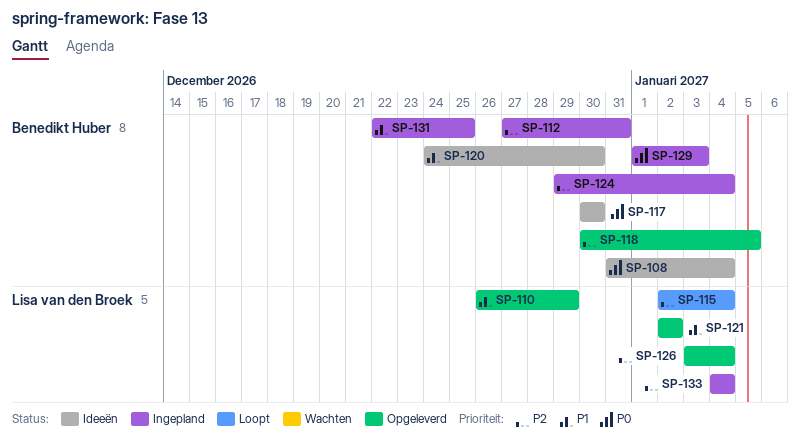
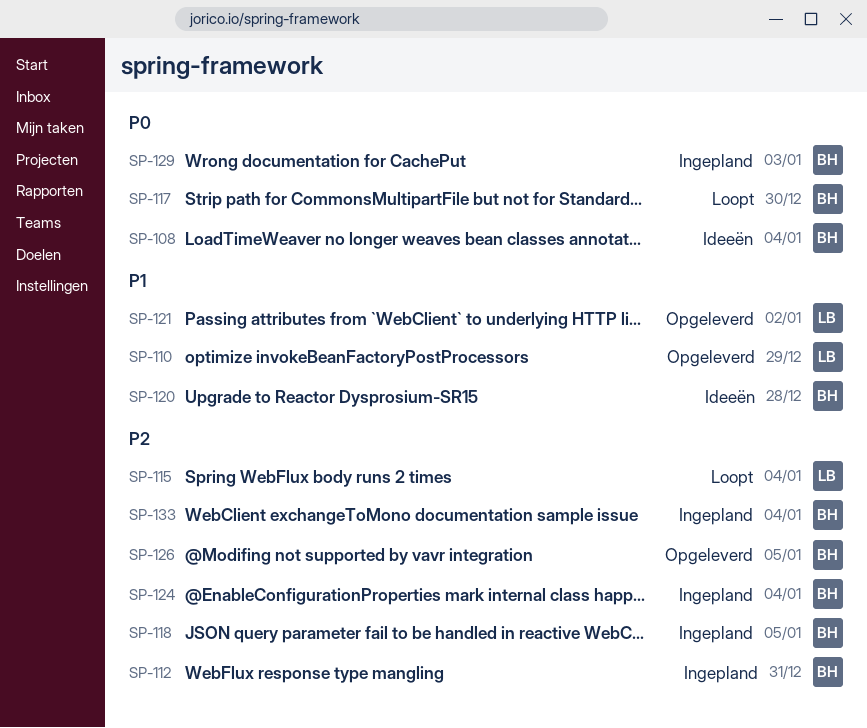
SP-117, status: Ideeën -> Loopt
SP-118, status: Opgeleverd -> Ingepland
SP-120, due: Dec 30 -> Dec 28
SP-126, owner: Lisa van den Broek -> Benedikt Huber
SP-126, due: Jan 4 -> Jan 5
SP-131: present -> none
SP-133, owner: Lisa van den Broek -> Benedikt Huber

